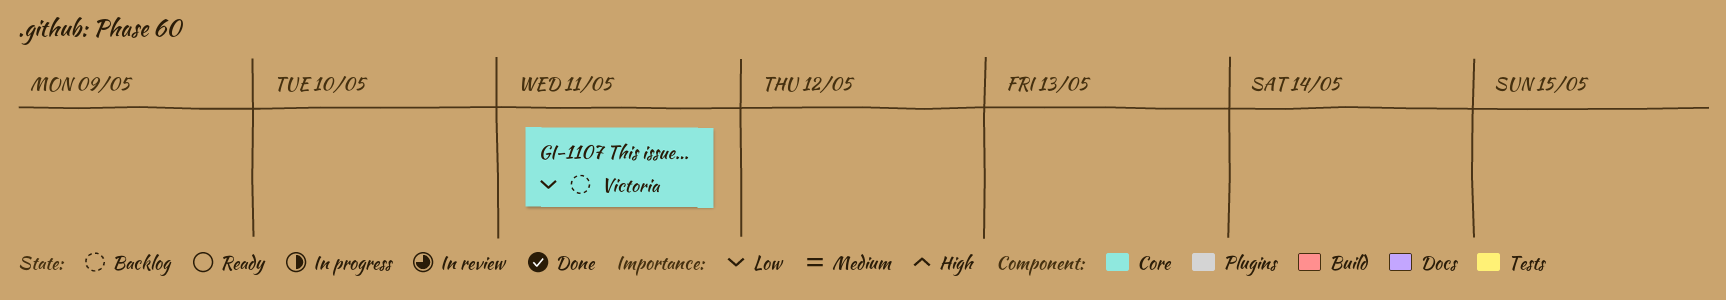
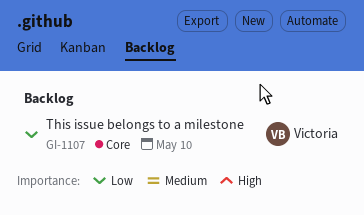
GI-1107, due: May 11 -> May 10

